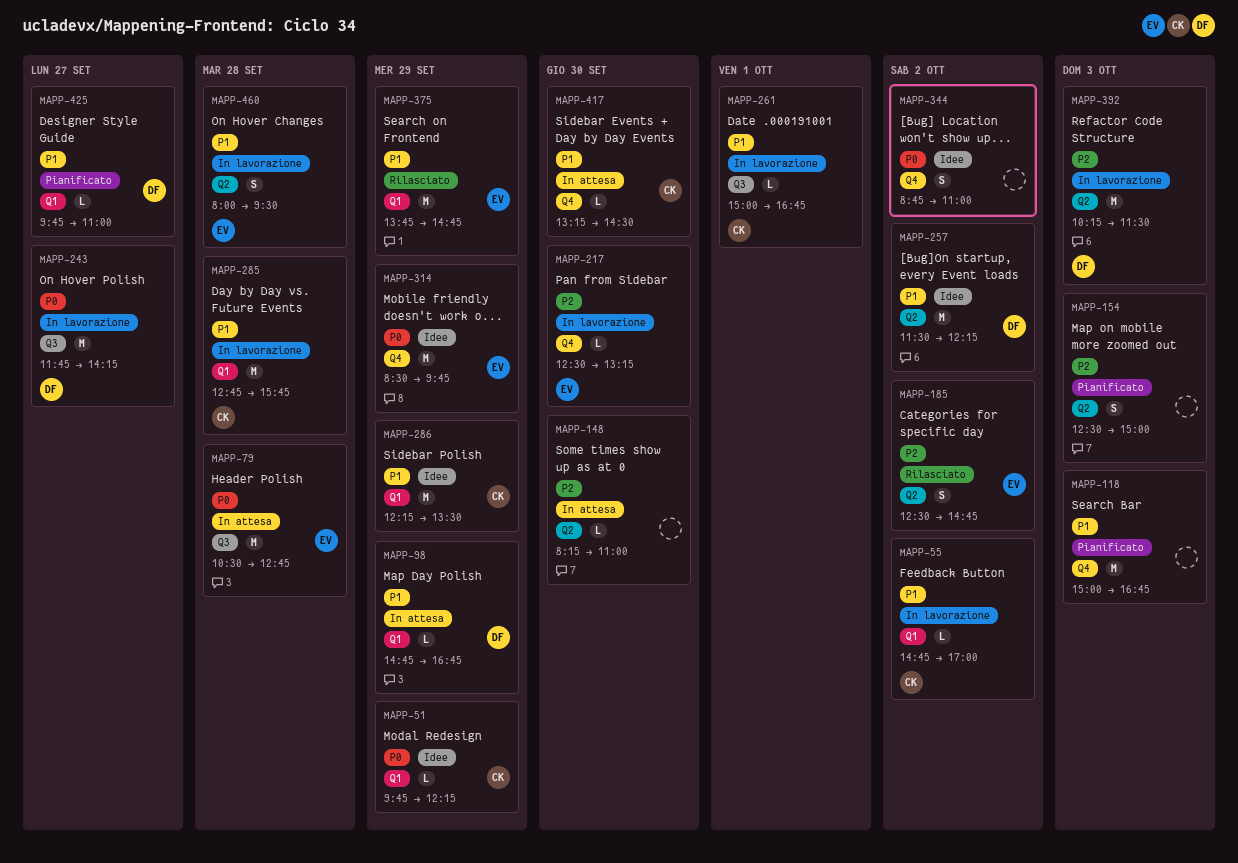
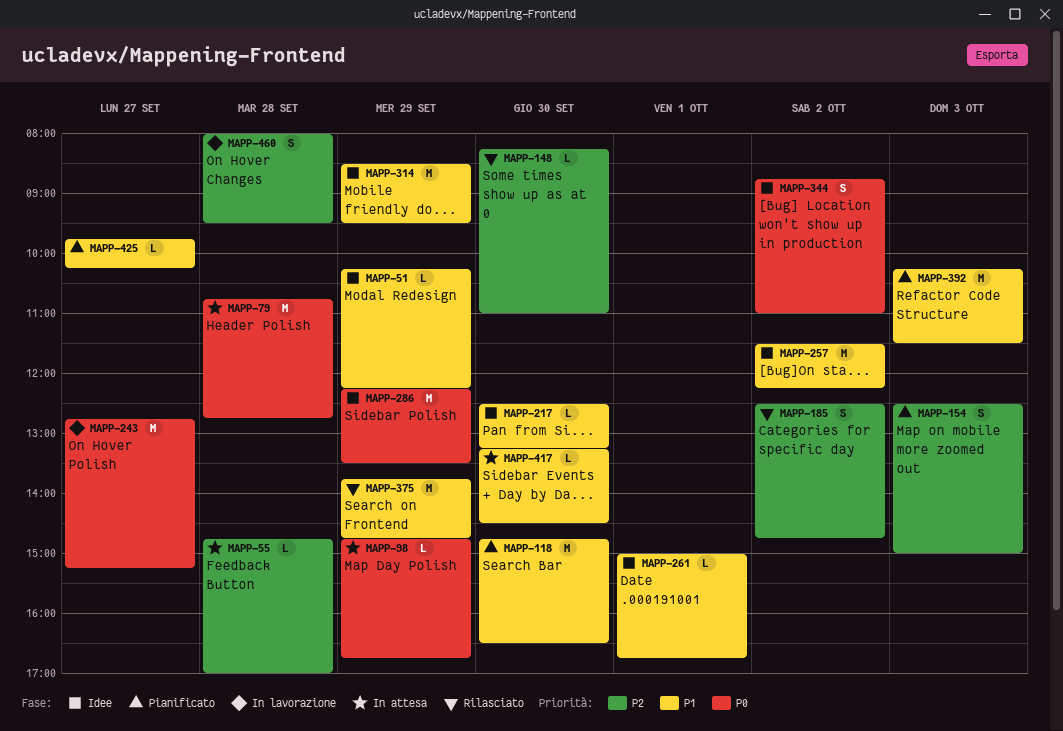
MAPP-51, priority: P0 -> P1
MAPP-51, begins: 09:45 -> 10:15
MAPP-55, status: In lavorazione -> In attesa
MAPP-55, priority: P1 -> P2
MAPP-55, day: Oct 2 -> Sep 28
MAPP-79, begins: 10:30 -> 10:45
MAPP-98, priority: P1 -> P0
MAPP-118, day: Oct 3 -> Sep 30
MAPP-118, begins: 15:00 -> 14:45
MAPP-118, ends: 16:45 -> 16:30
MAPP-148, status: In attesa -> Rilasciato
MAPP-217, status: In lavorazione -> Idee
MAPP-217, priority: P2 -> P1
MAPP-243, begins: 11:45 -> 12:45
MAPP-243, ends: 14:15 -> 15:15
MAPP-261, status: In lavorazione -> Idee
MAPP-285: present -> none
MAPP-286, priority: P1 -> P0
MAPP-314, priority: P0 -> P1
MAPP-314, ends: 09:45 -> 09:30
MAPP-392, status: In lavorazione -> Pianificato
MAPP-392, priority: P2 -> P1
MAPP-425, ends: 11:00 -> 10:15
MAPP-460, priority: P1 -> P2

